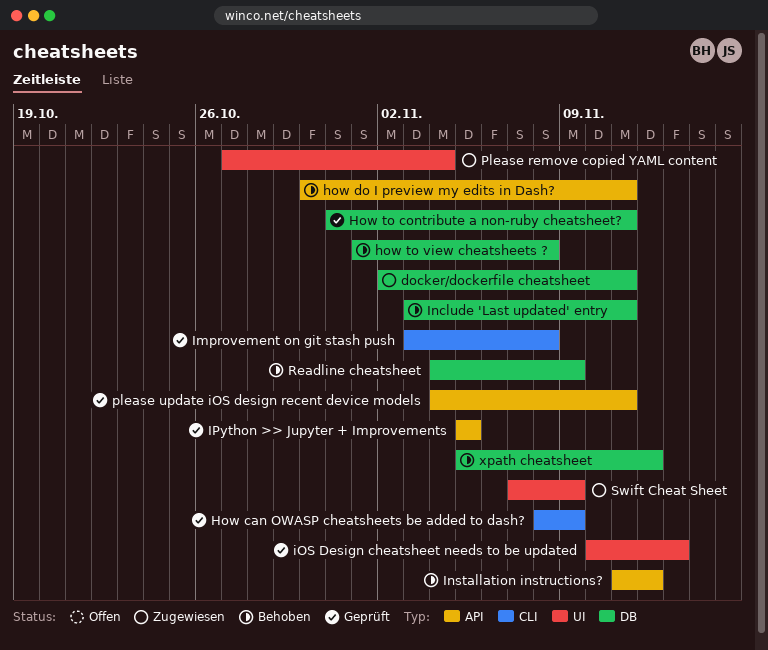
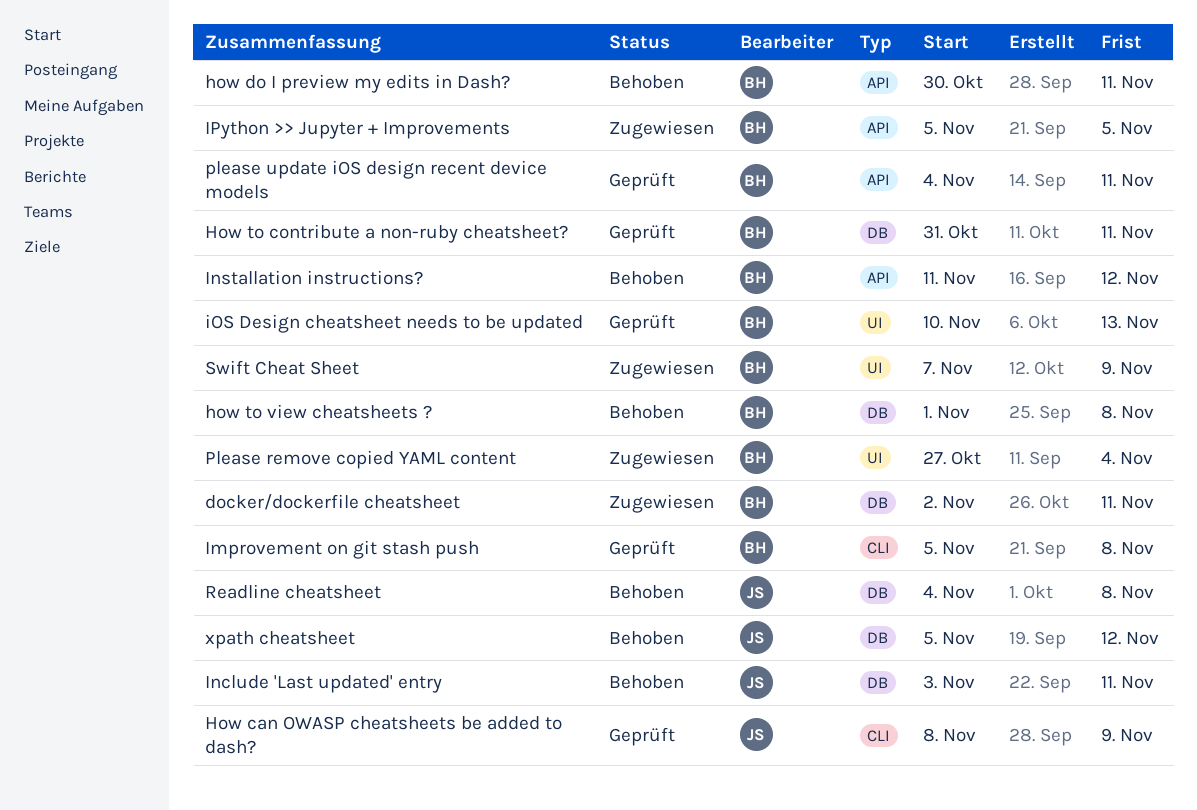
Improvement on git stash push, start: Nov 3 -> Nov 5
IPython >> Jupyter + Improvements, status: Geprüft -> Zugewiesen
Readline cheatsheet, due: Nov 9 -> Nov 8

